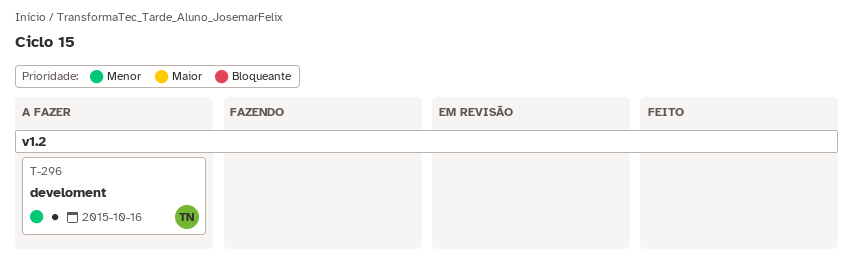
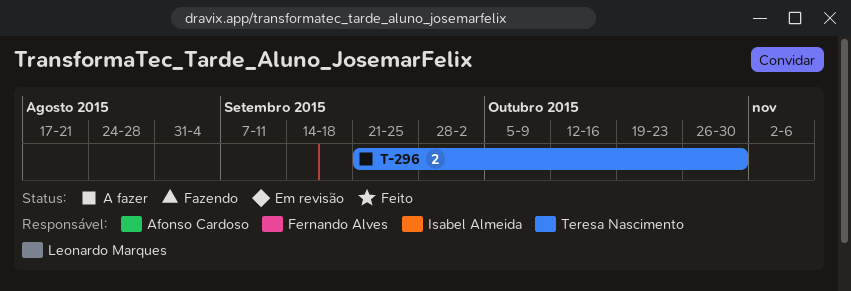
T-296, estimate: 1 -> 2
T-296, due: Oct 16 -> Oct 30

